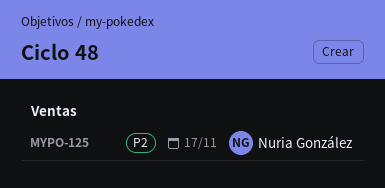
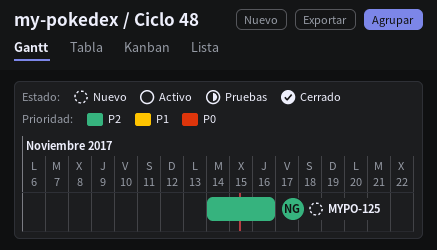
MYPO-125, due: Nov 17 -> Nov 16

